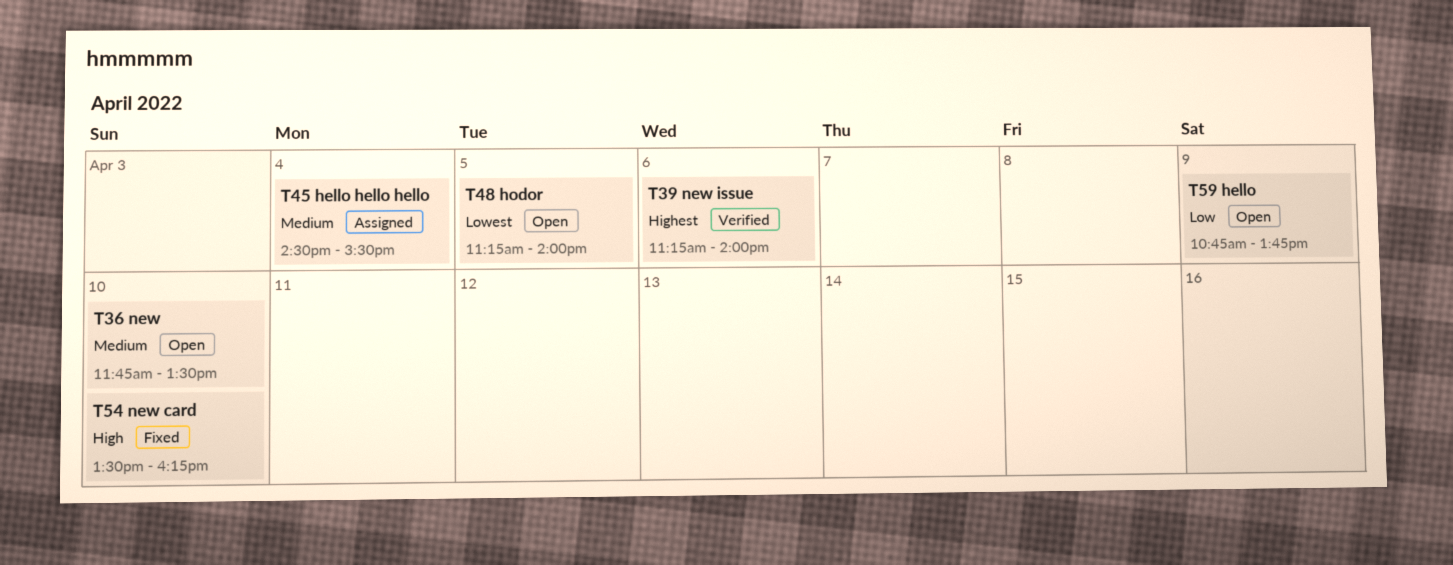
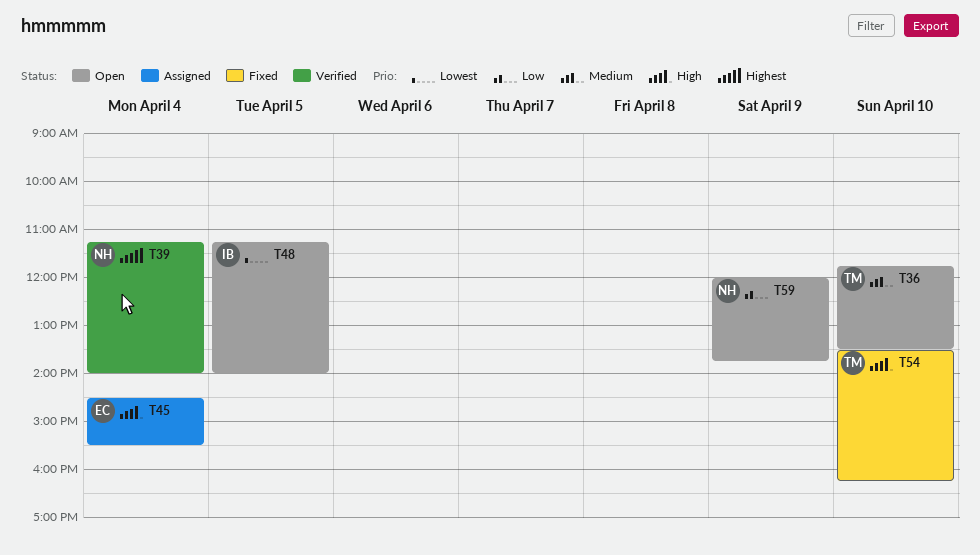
T39, day: Apr 6 -> Apr 4
T45, priority: Medium -> High
T59, begins: 10:45 -> 12:00

